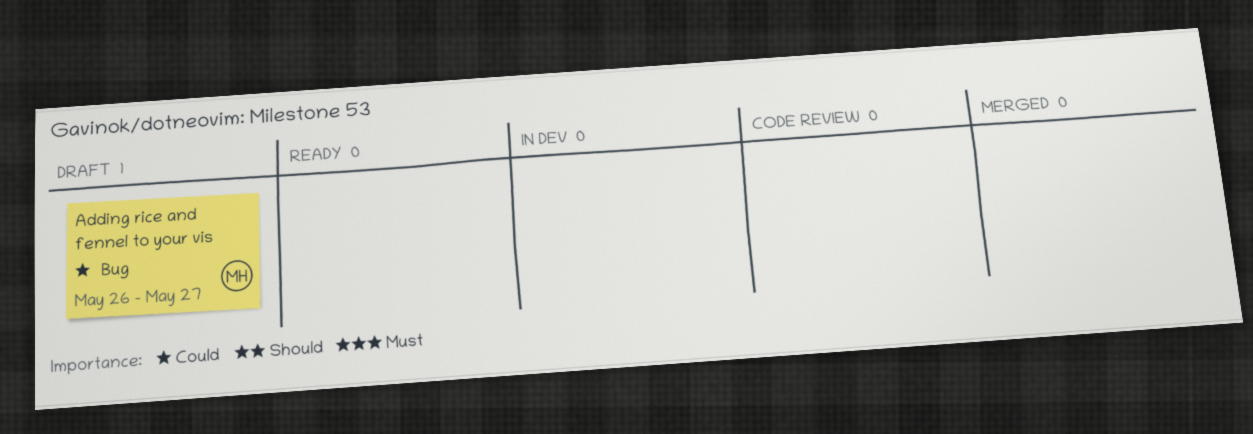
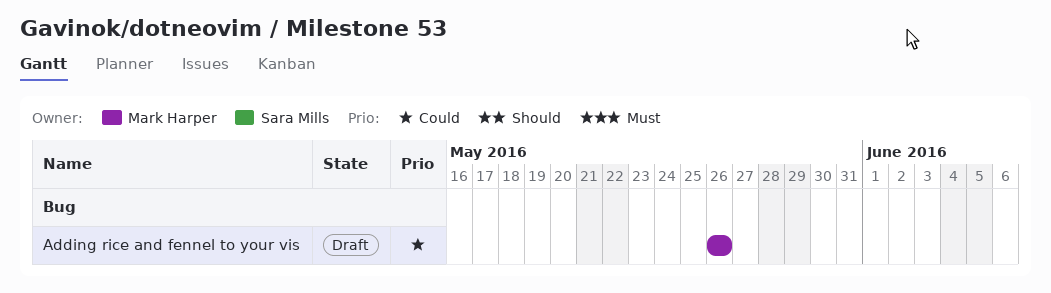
Adding rice and fennel to your vis, due: May 27 -> May 26

